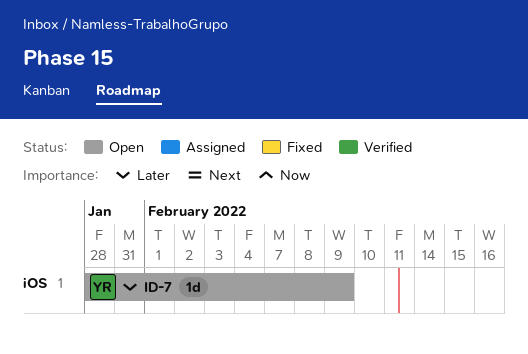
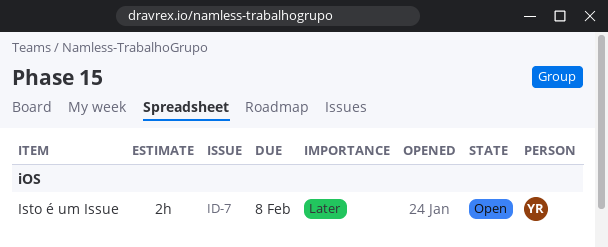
ID-7, estimate: 1d -> 2h
ID-7, due: Feb 9 -> Feb 8

